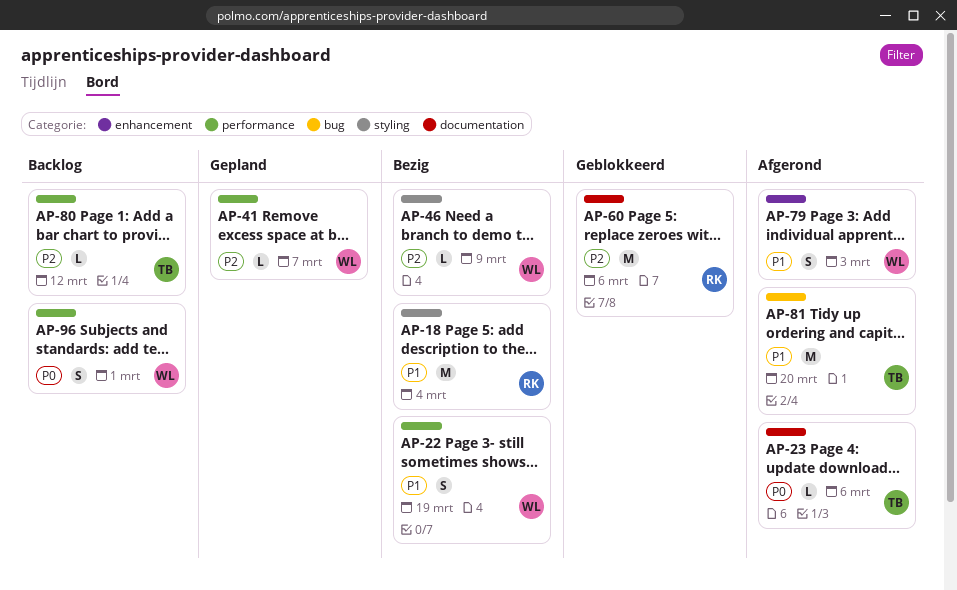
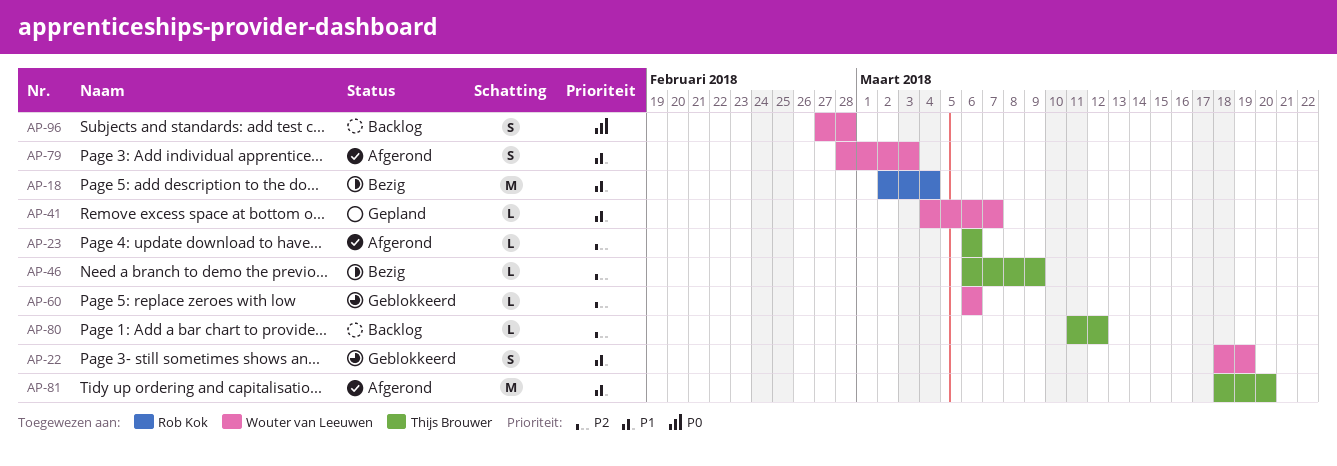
AP-22, status: Bezig -> Geblokkeerd
AP-23, priority: P0 -> P2
AP-41, priority: P2 -> P1
AP-46, owner: Wouter van Leeuwen -> Thijs Brouwer
AP-60, owner: Rob Kok -> Wouter van Leeuwen
AP-60, estimate: M -> L
AP-96, due: Mar 1 -> Feb 28

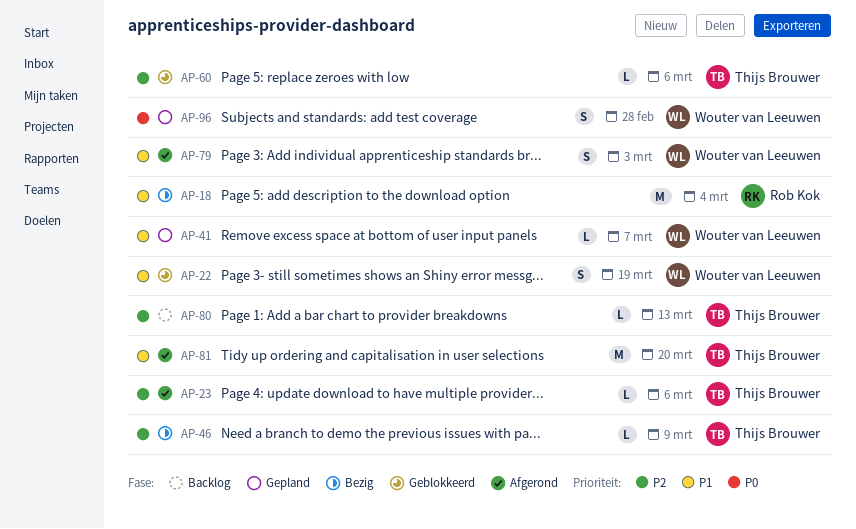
AP-60, owner: Wouter van Leeuwen -> Thijs Brouwer
AP-80, due: Mar 12 -> Mar 13
AP-96, status: Backlog -> Gepland

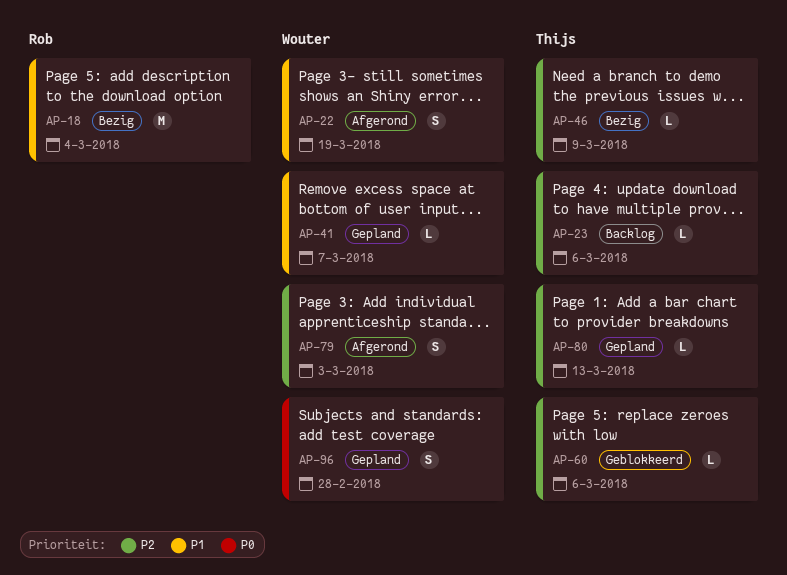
AP-22, status: Geblokkeerd -> Afgerond
AP-23, status: Afgerond -> Backlog
AP-79, priority: P1 -> P2
AP-80, status: Backlog -> Gepland
AP-81: present -> none

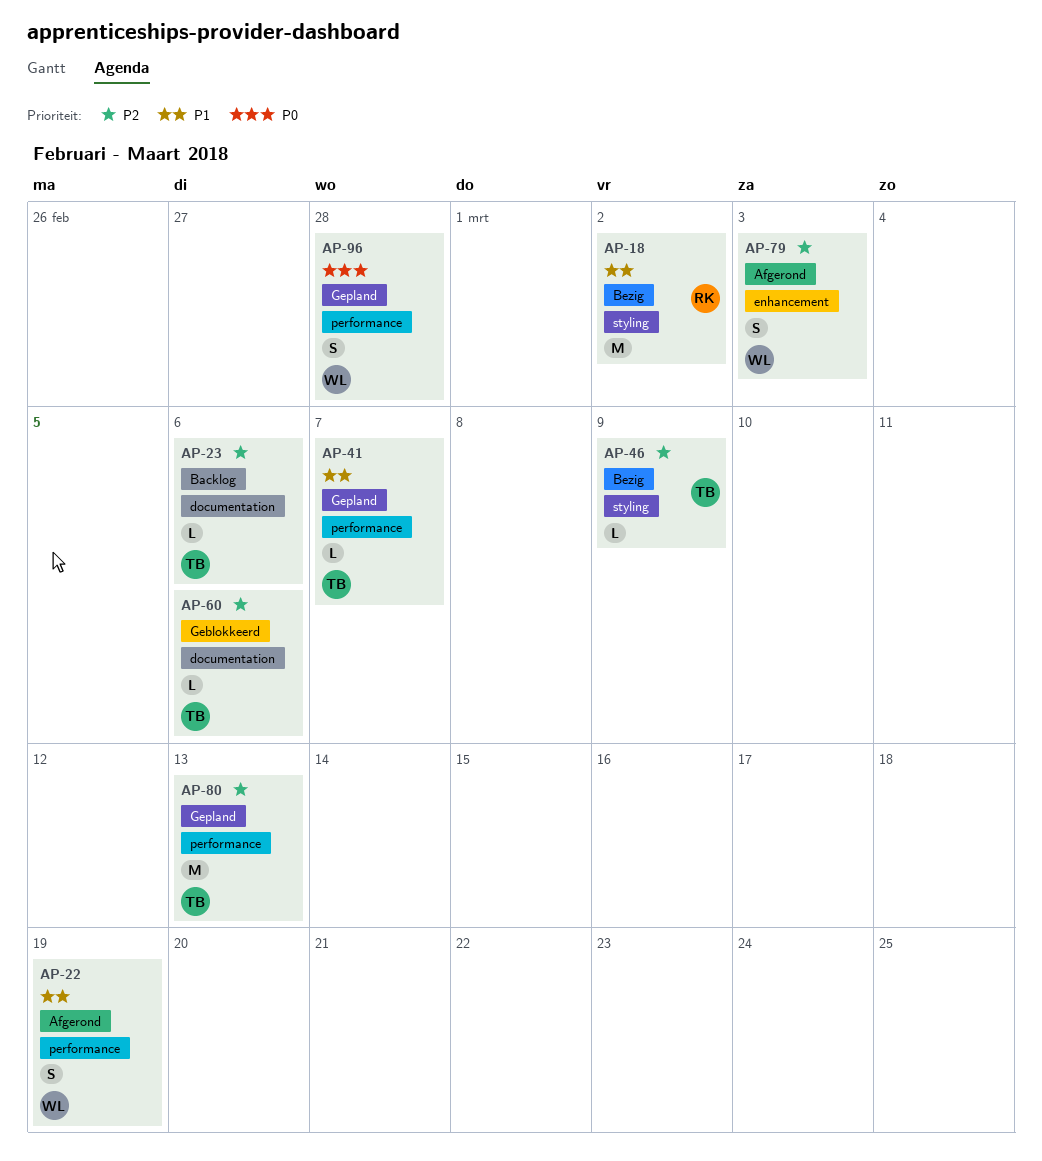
AP-18, due: Mar 4 -> Mar 2
AP-41, owner: Wouter -> Thijs
AP-80, estimate: L -> M

